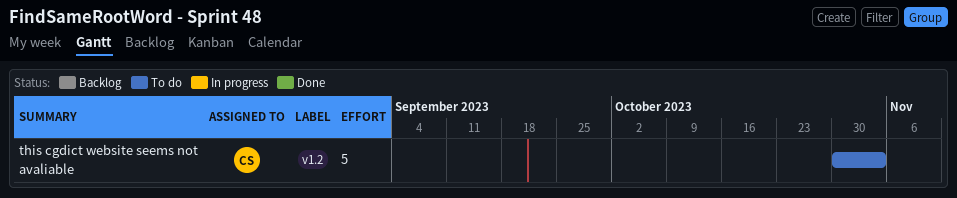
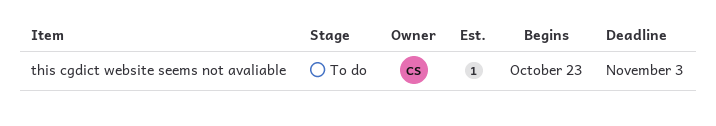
this cgdict website seems not avaliable, estimate: 5 -> 1
this cgdict website seems not avaliable, start: Oct 30 -> Oct 23

